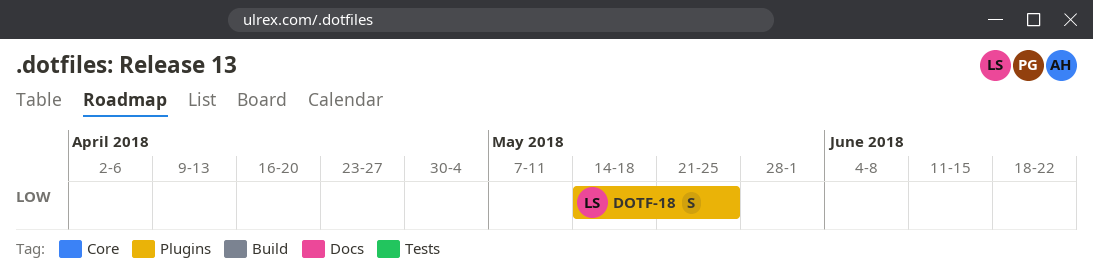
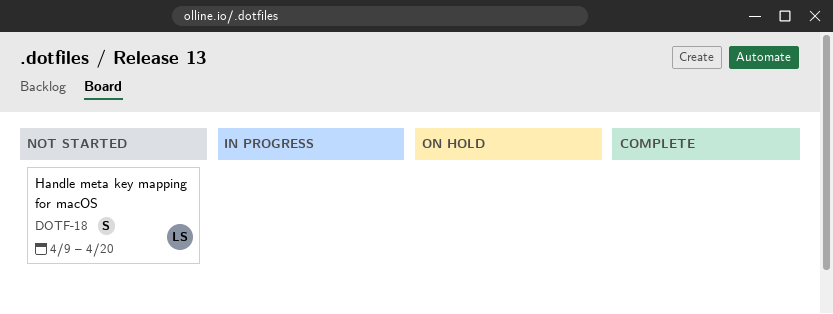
DOTF-18, start: May 14 -> Apr 9
DOTF-18, due: May 25 -> Apr 20

